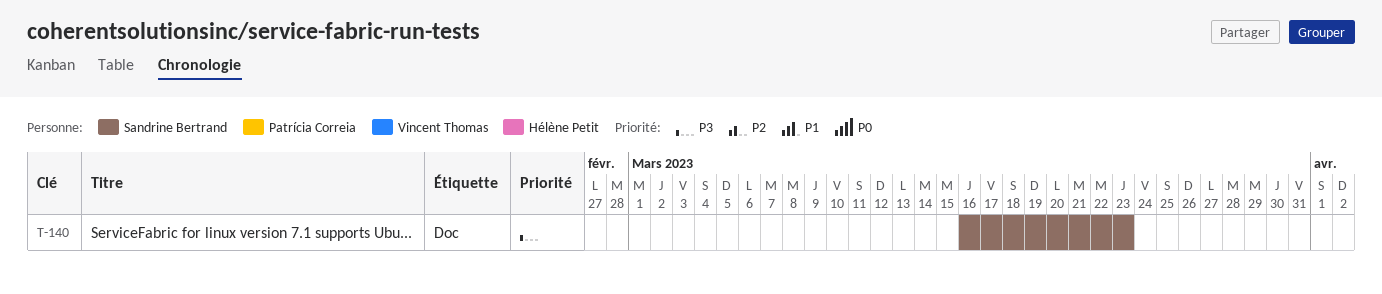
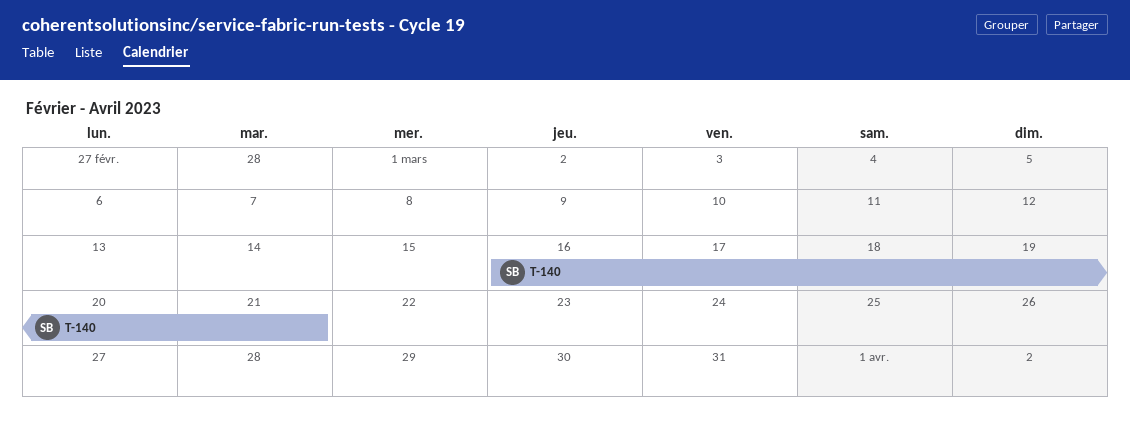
T-140, due: Mar 23 -> Mar 21

